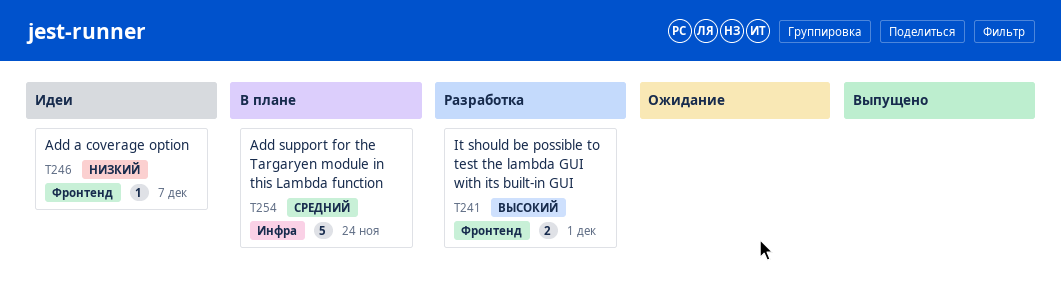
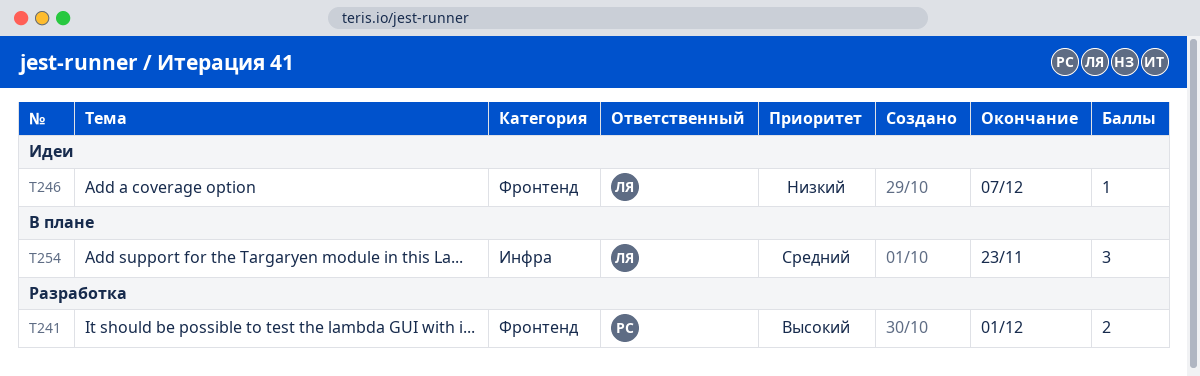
T254, estimate: 5 -> 3
T254, due: Nov 24 -> Nov 23

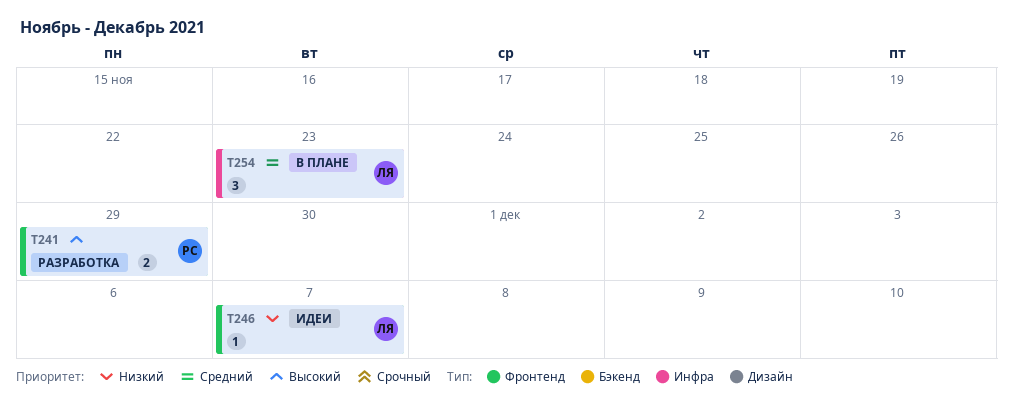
T241, due: Dec 1 -> Nov 29

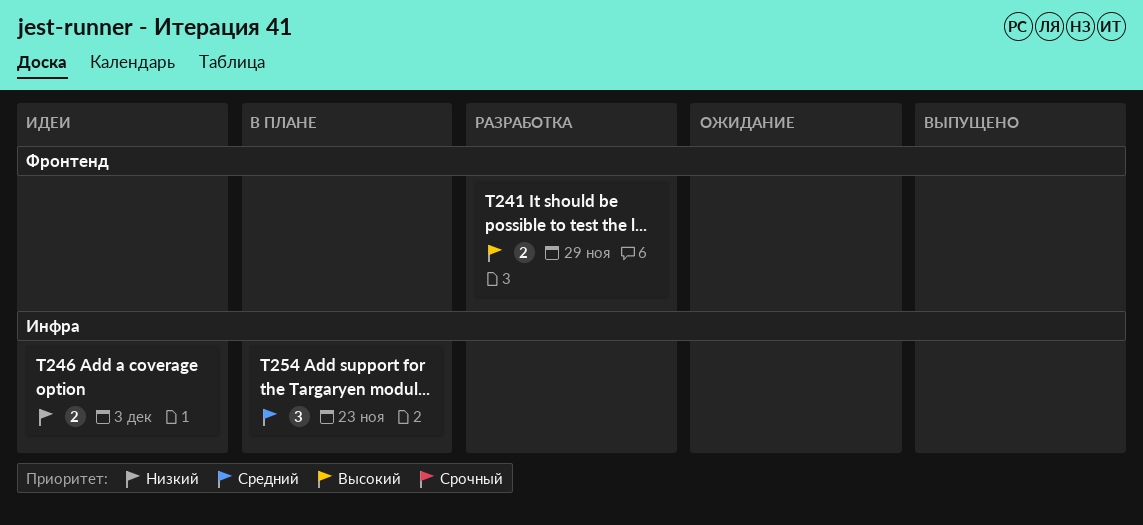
T246, label: Фронтенд -> Инфра
T246, estimate: 1 -> 2
T246, due: Dec 7 -> Dec 3

